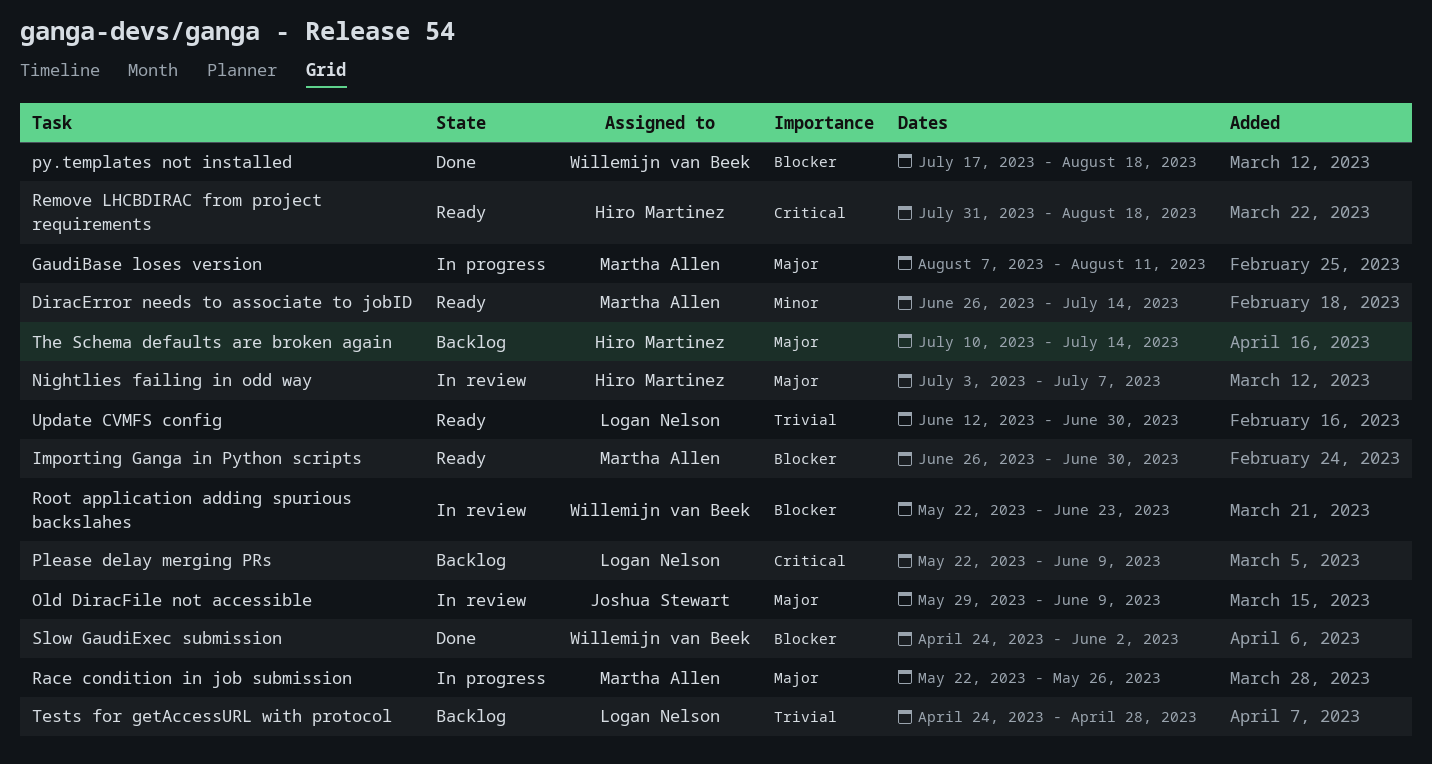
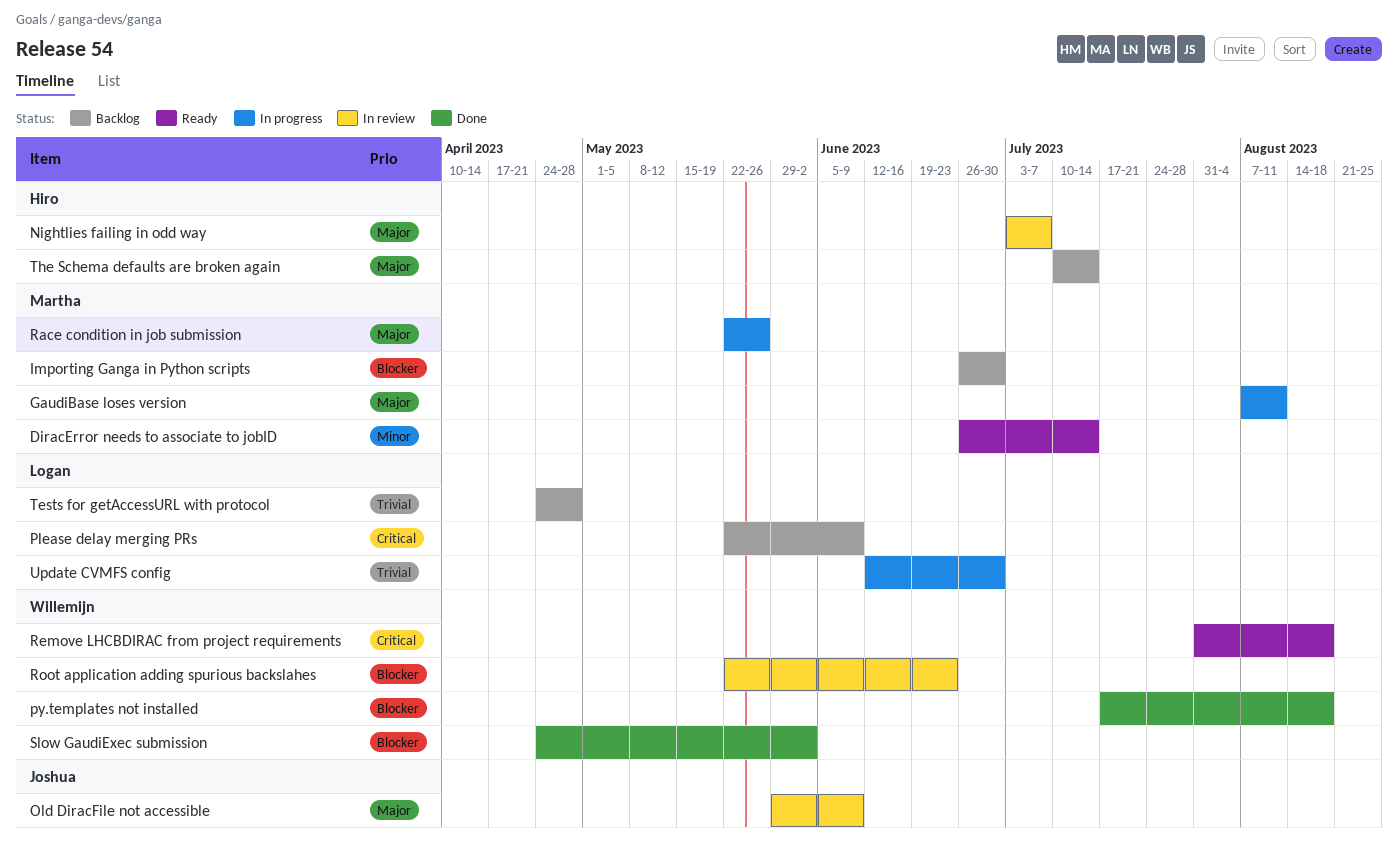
Importing Ganga in Python scripts, status: Ready -> Backlog
Remove LHCBDIRAC from project requirements, owner: Hiro Martinez -> Willemijn van Beek
Update CVMFS config, status: Ready -> In progress

